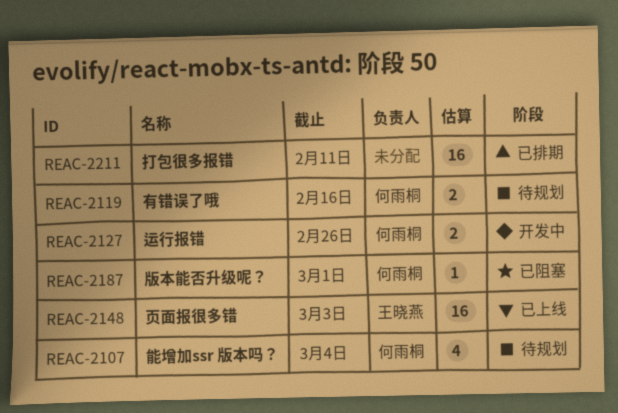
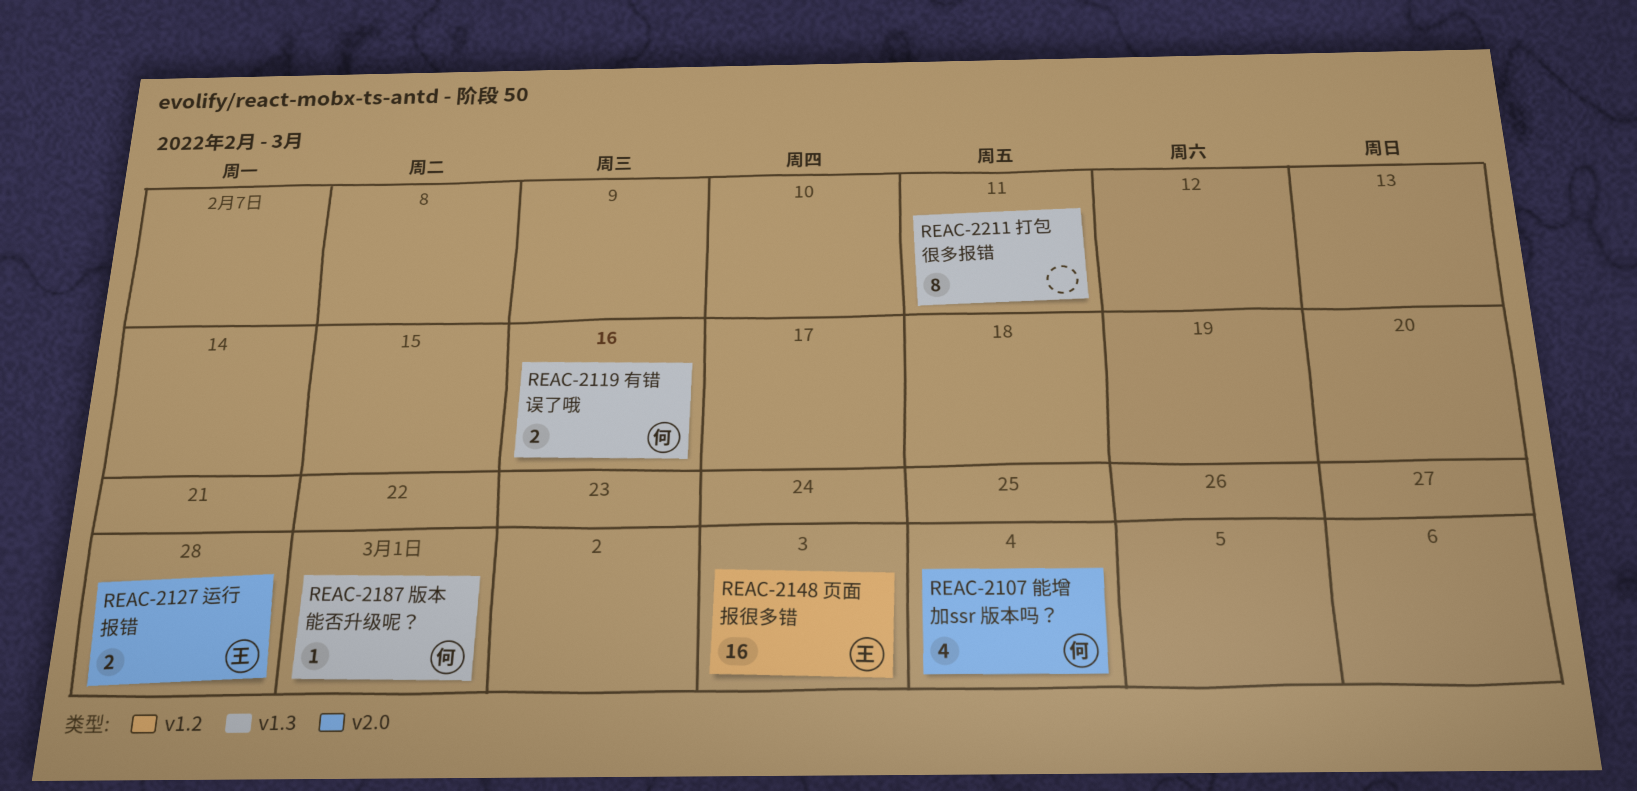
REAC-2127, owner: 何雨桐 -> 王晓燕
REAC-2127, due: Feb 26 -> Feb 28
REAC-2211, estimate: 16 -> 8

